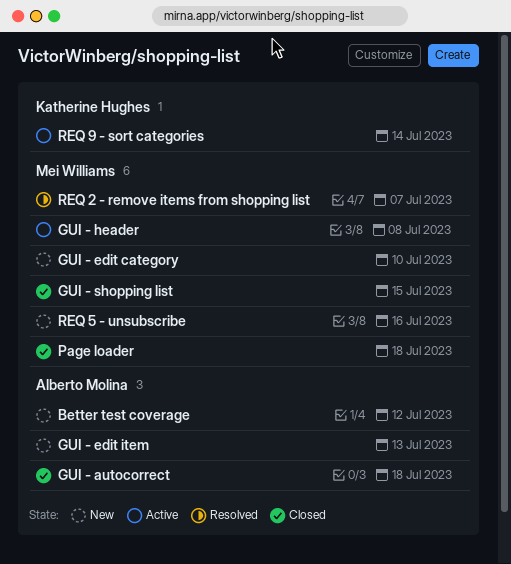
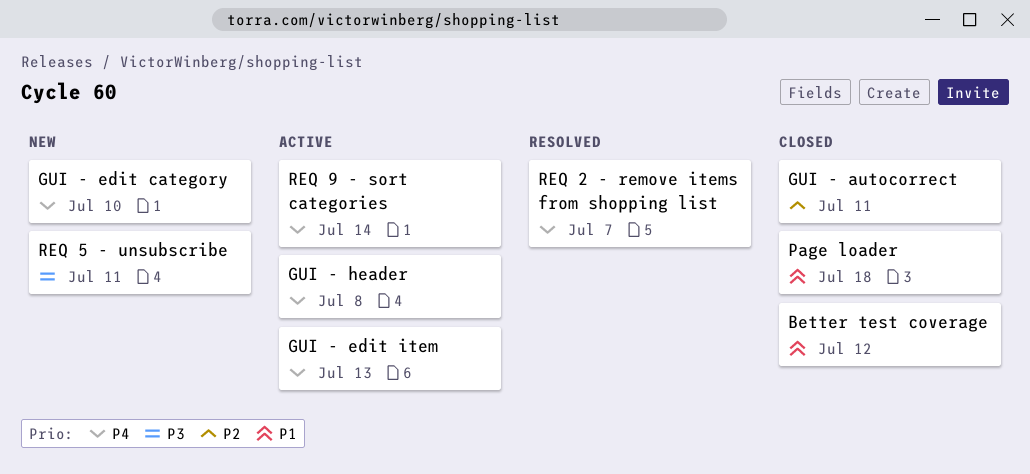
Better test coverage, status: New -> Closed
GUI - autocorrect, due: Jul 18 -> Jul 11
GUI - edit item, status: New -> Active
GUI - shopping list: present -> none
REQ 5 - unsubscribe, due: Jul 16 -> Jul 11

